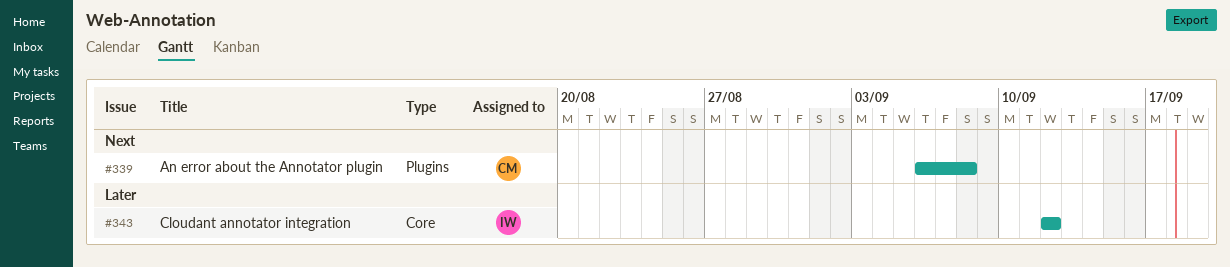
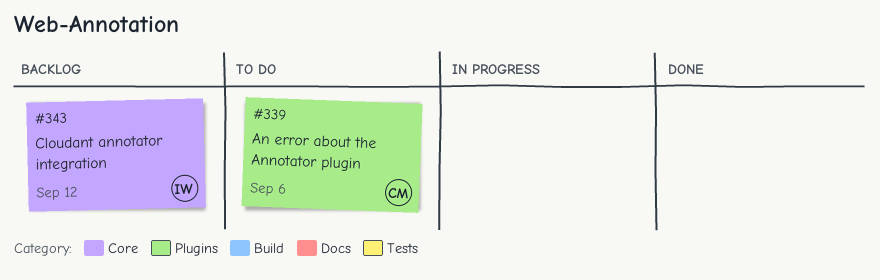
#339, due: Sep 8 -> Sep 6

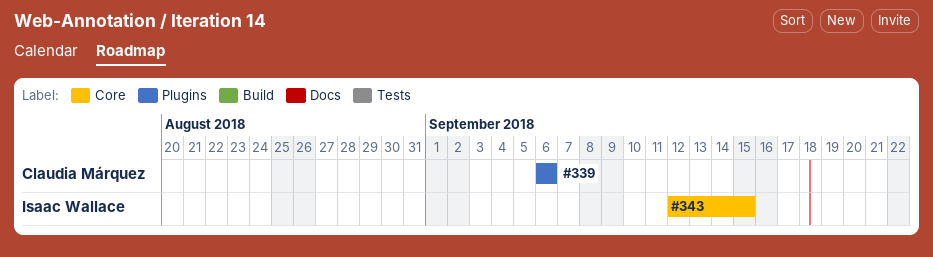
#343, due: Sep 12 -> Sep 15

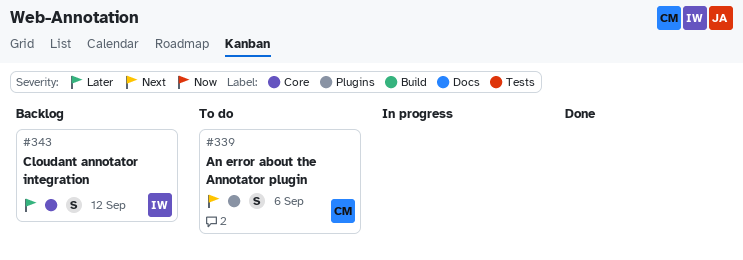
#343, due: Sep 15 -> Sep 12

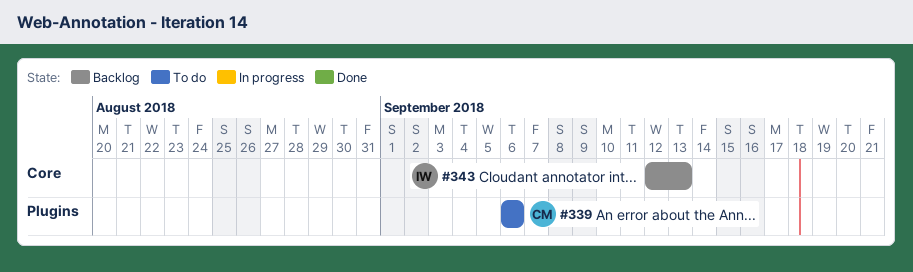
#343, due: Sep 12 -> Sep 13

